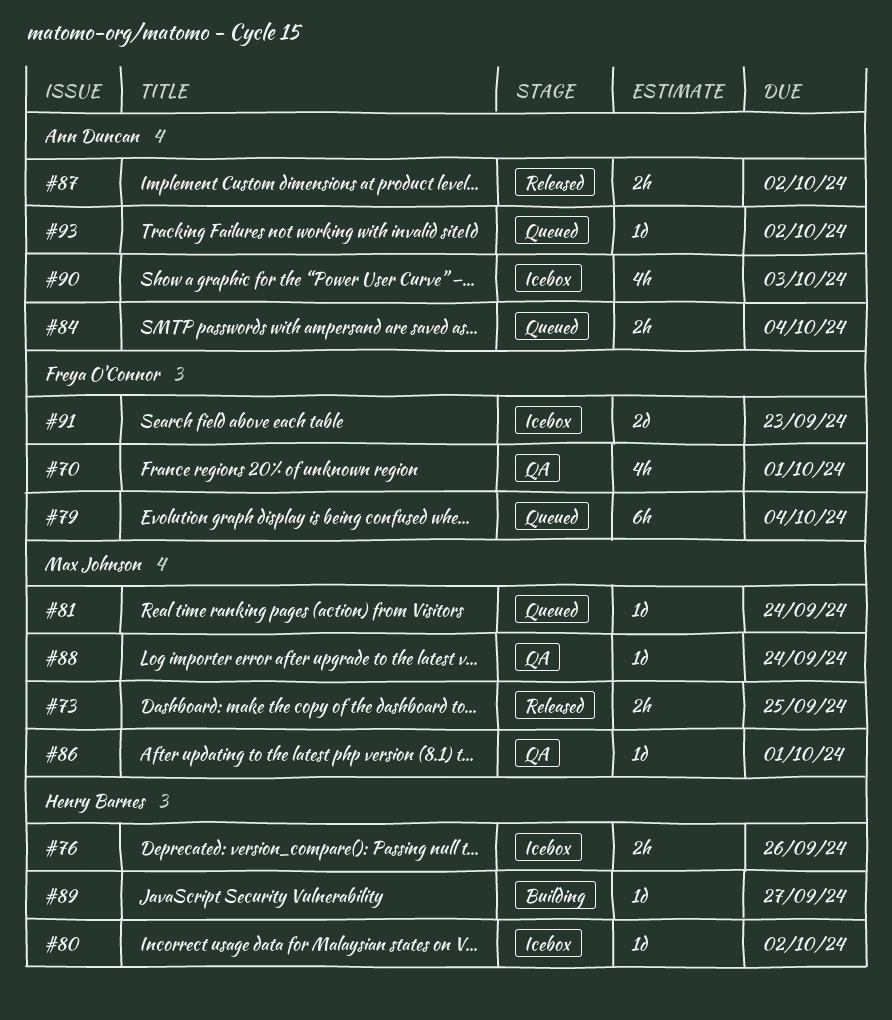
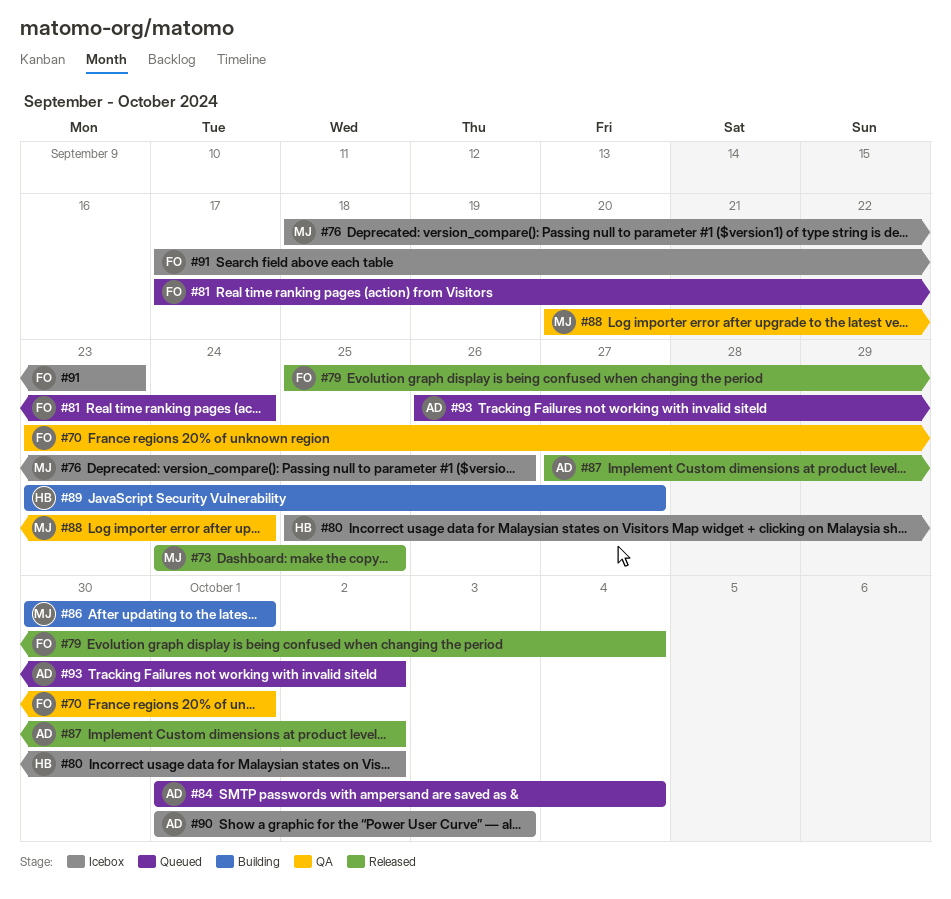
#76, owner: Henry Barnes -> Max Johnson
#79, status: Queued -> Released
#81, owner: Max Johnson -> Freya O'Connor
#86, status: QA -> Building

